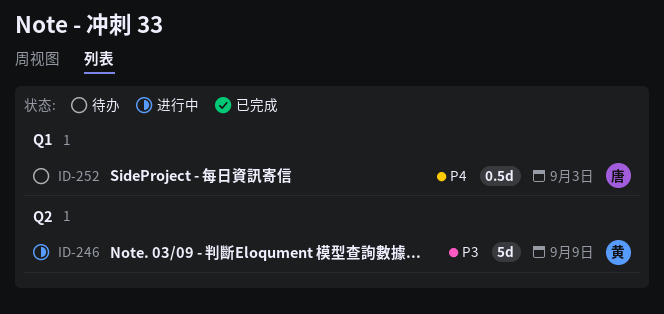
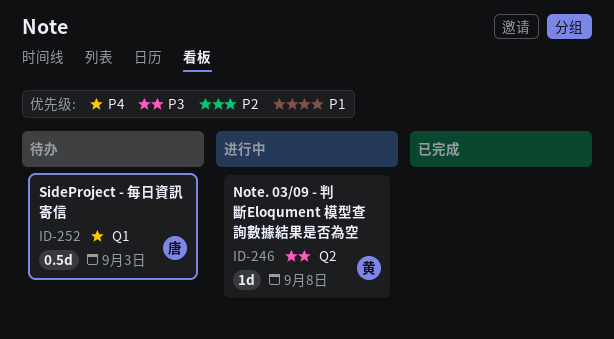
ID-246, estimate: 5d -> 1d
ID-246, due: Sep 9 -> Sep 8

